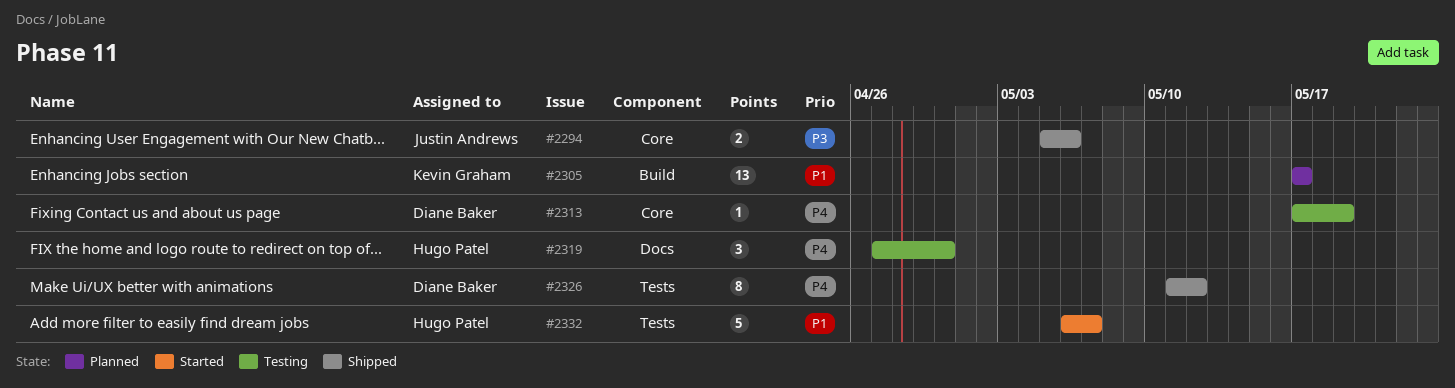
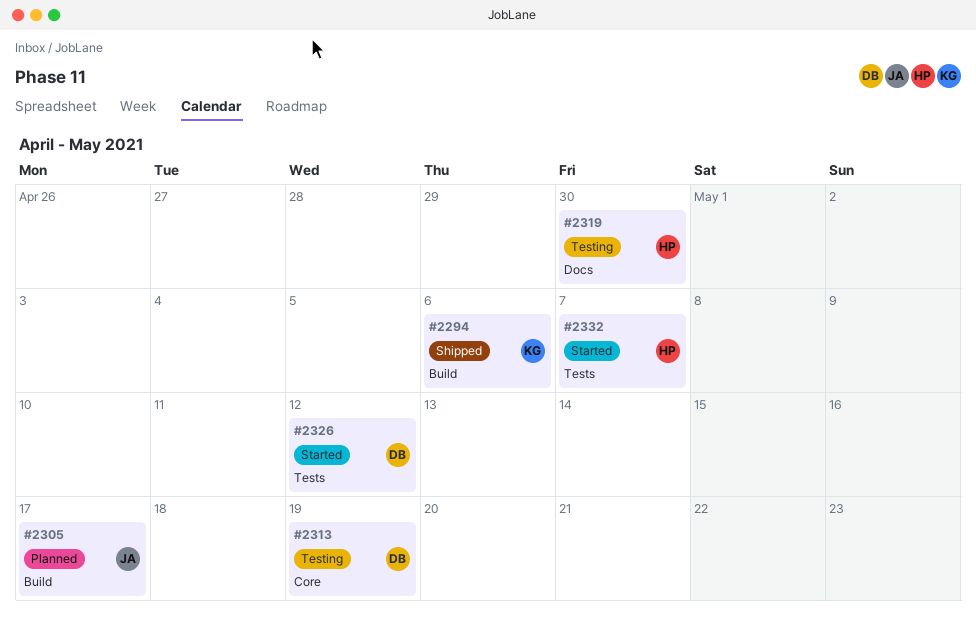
#2294, owner: Justin Andrews -> Kevin Graham
#2294, label: Core -> Build
#2305, owner: Kevin Graham -> Justin Andrews
#2326, status: Shipped -> Started

